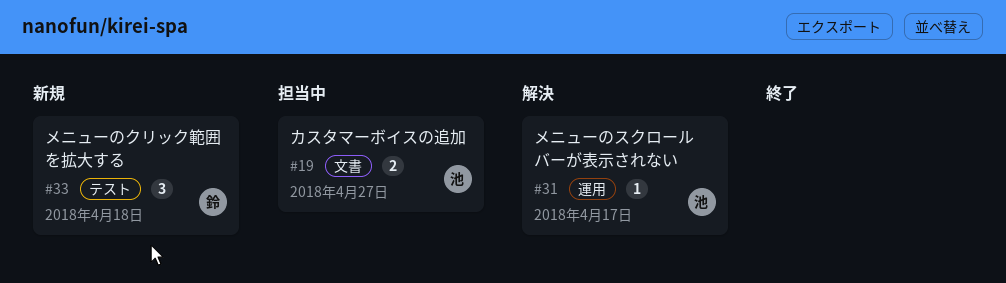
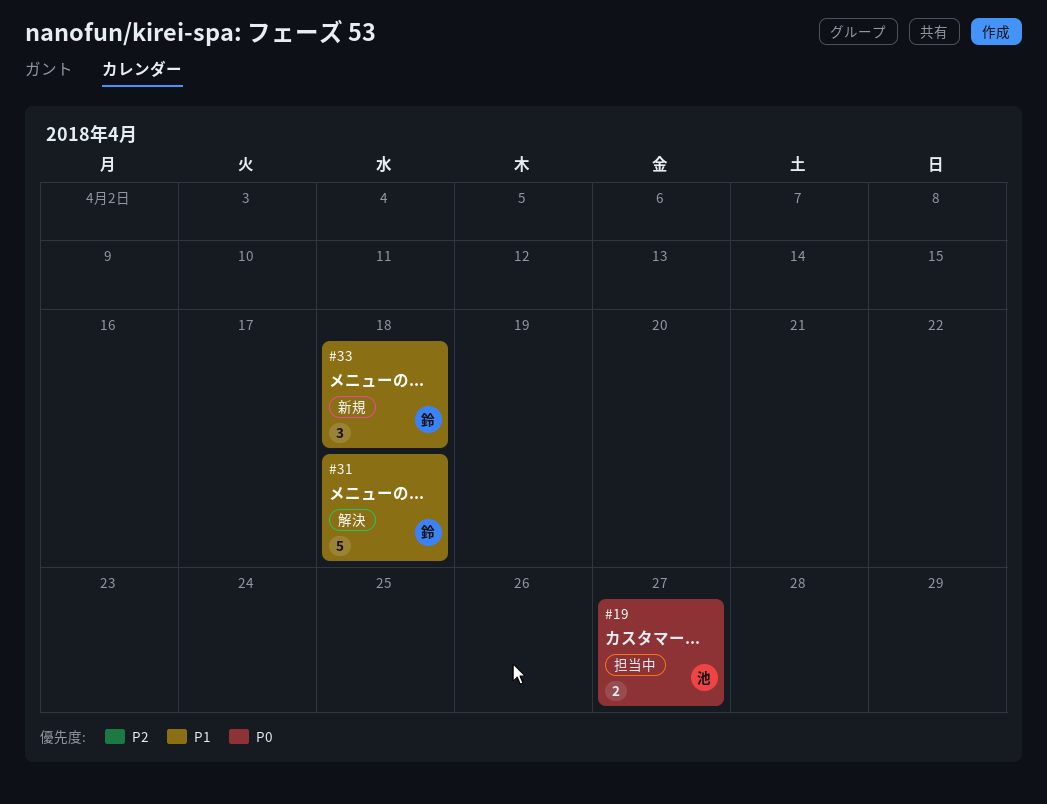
#31, owner: 池 -> 鈴
#31, estimate: 1 -> 5
#31, due: Apr 17 -> Apr 18

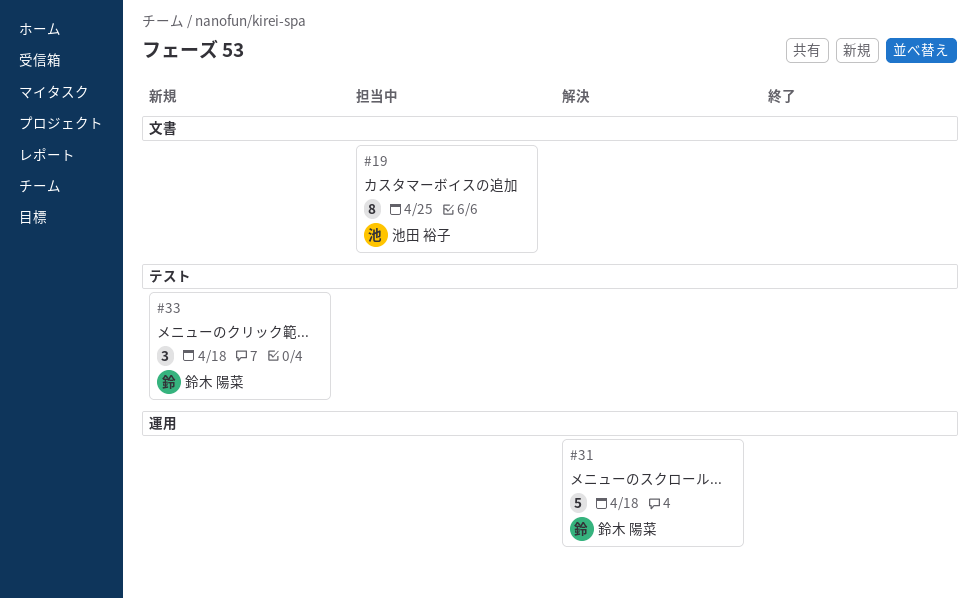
#19, estimate: 2 -> 8
#19, due: Apr 27 -> Apr 25

